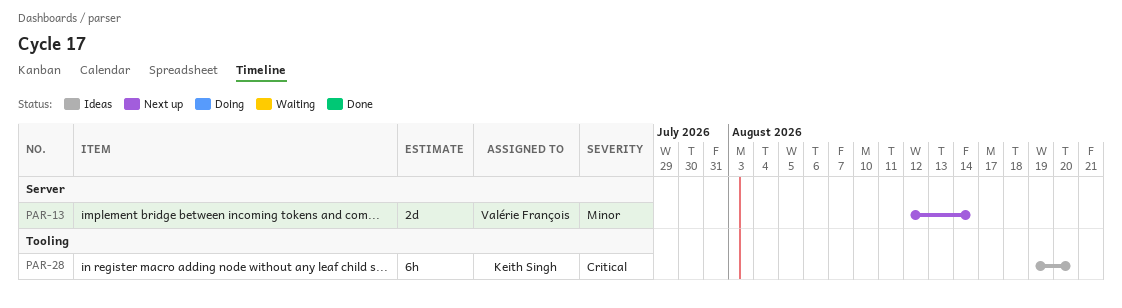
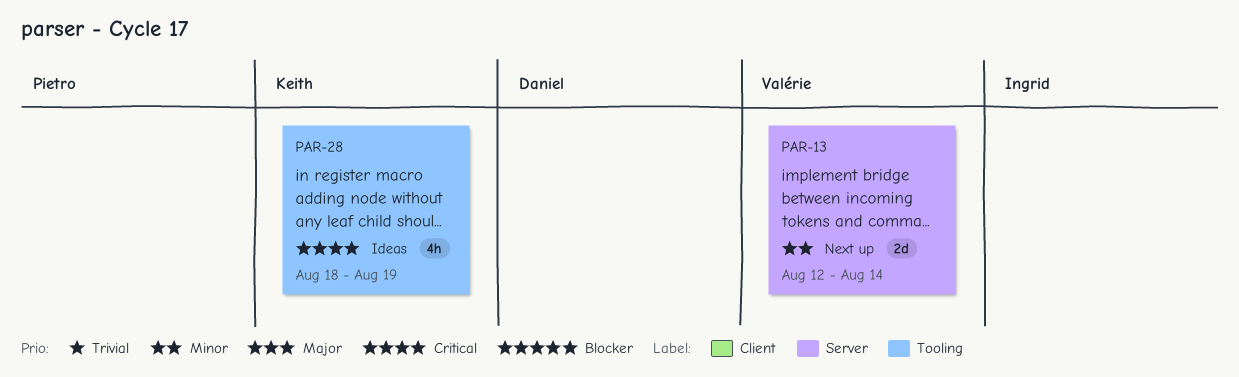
PAR-28, estimate: 6h -> 4h
PAR-28, start: Aug 19 -> Aug 18
PAR-28, due: Aug 20 -> Aug 19

